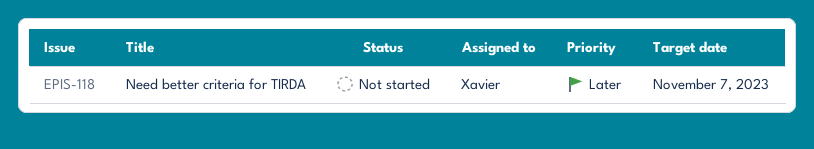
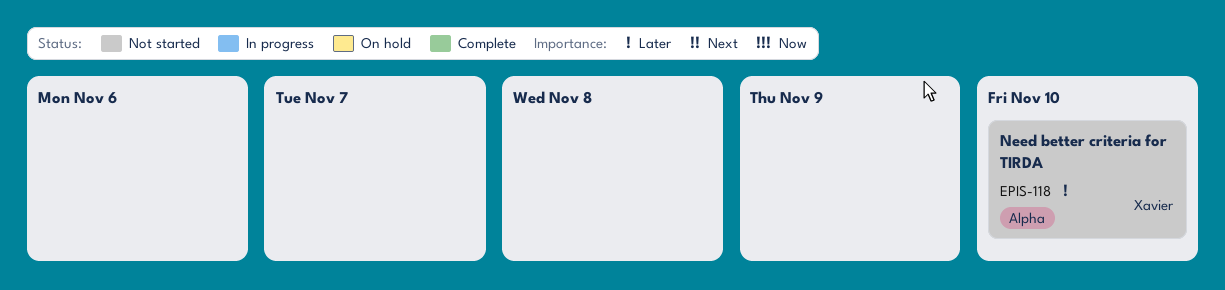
EPIS-118, due: Nov 7 -> Nov 10

